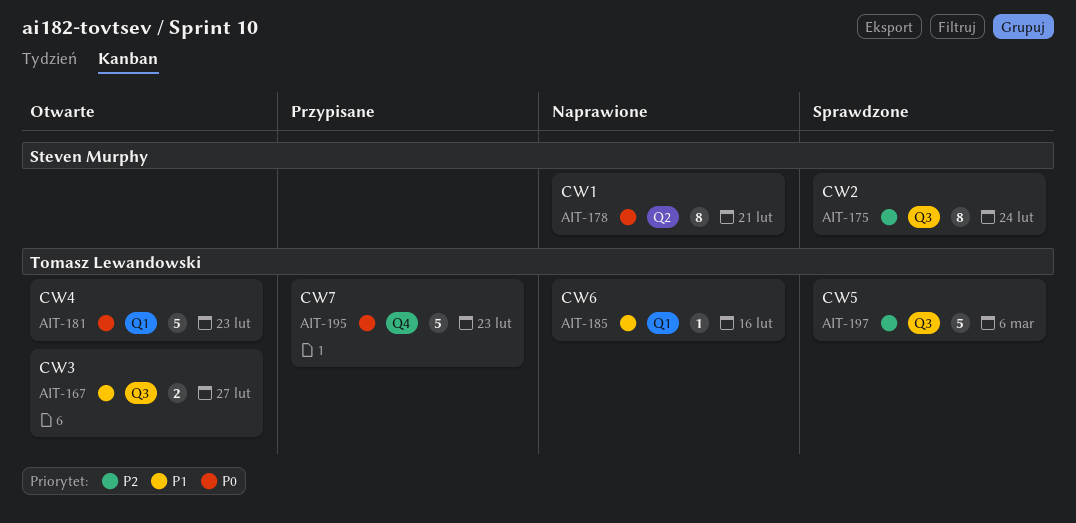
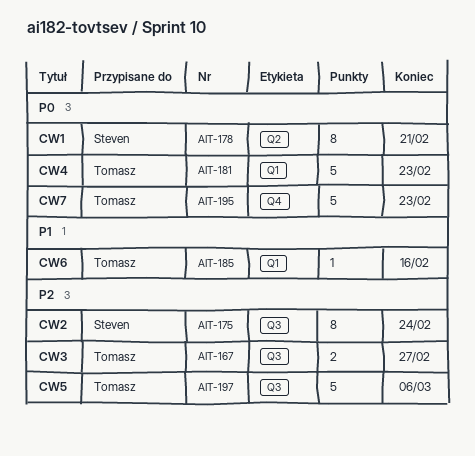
AIT-167, priority: P1 -> P2

